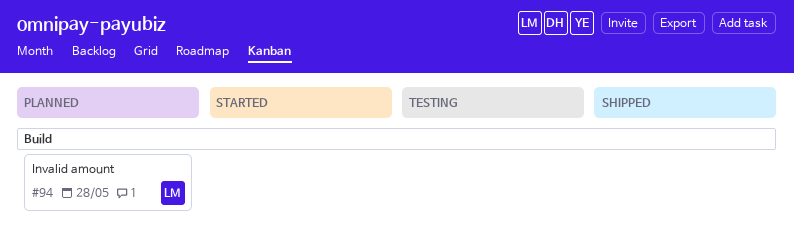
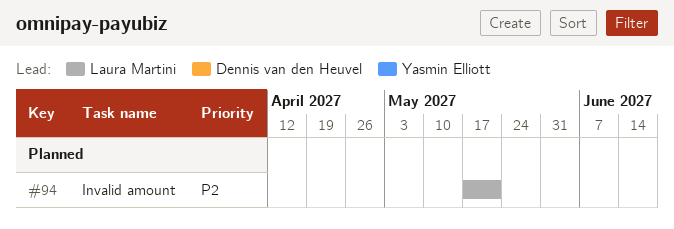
#94, due: May 28 -> May 21

